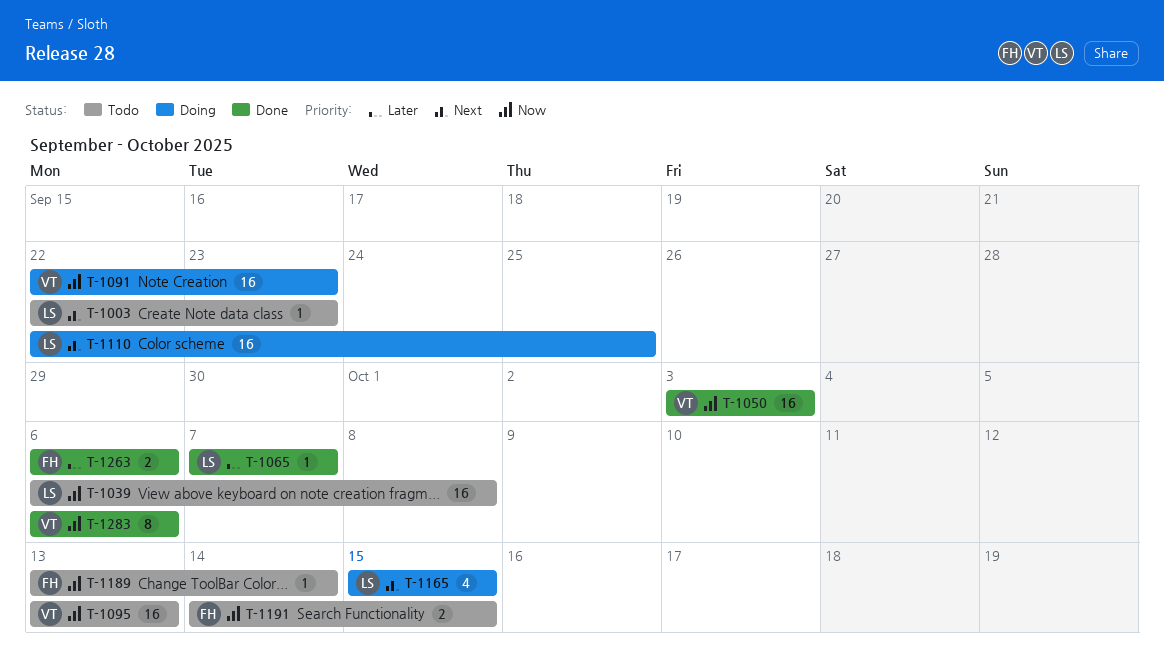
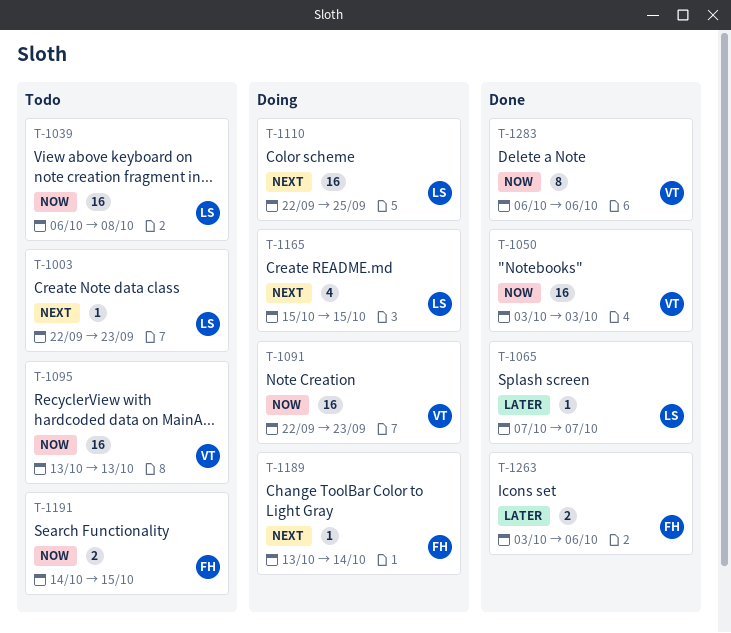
T-1189, status: Todo -> Doing
T-1189, priority: Now -> Next
T-1263, start: Oct 6 -> Oct 3

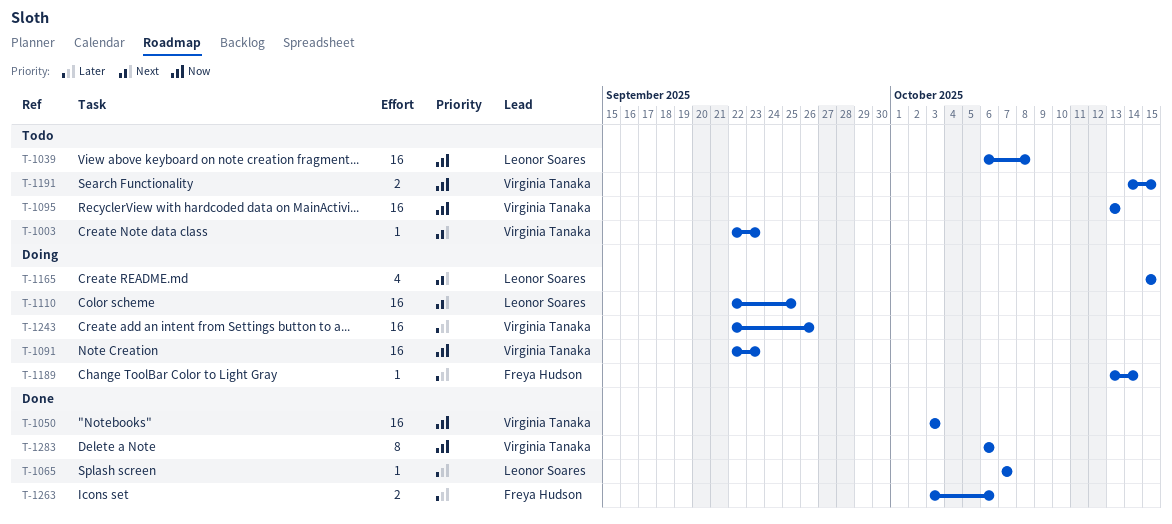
T-1003, owner: Leonor Soares -> Virginia Tanaka
T-1189, priority: Next -> Later
T-1191, owner: Freya Hudson -> Virginia Tanaka
T-1243: none -> present

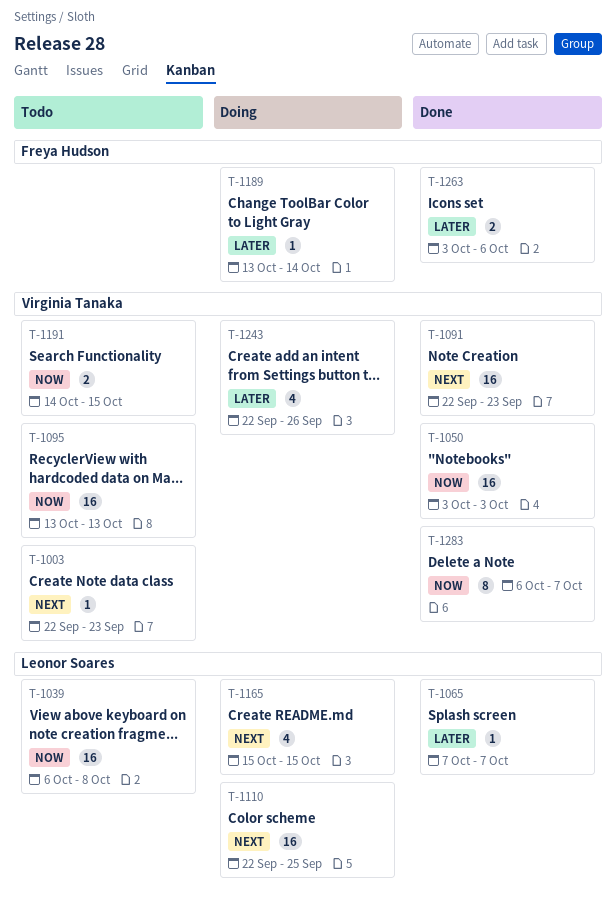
T-1091, status: Doing -> Done
T-1091, priority: Now -> Next
T-1243, estimate: 16 -> 4
T-1283, due: Oct 6 -> Oct 7

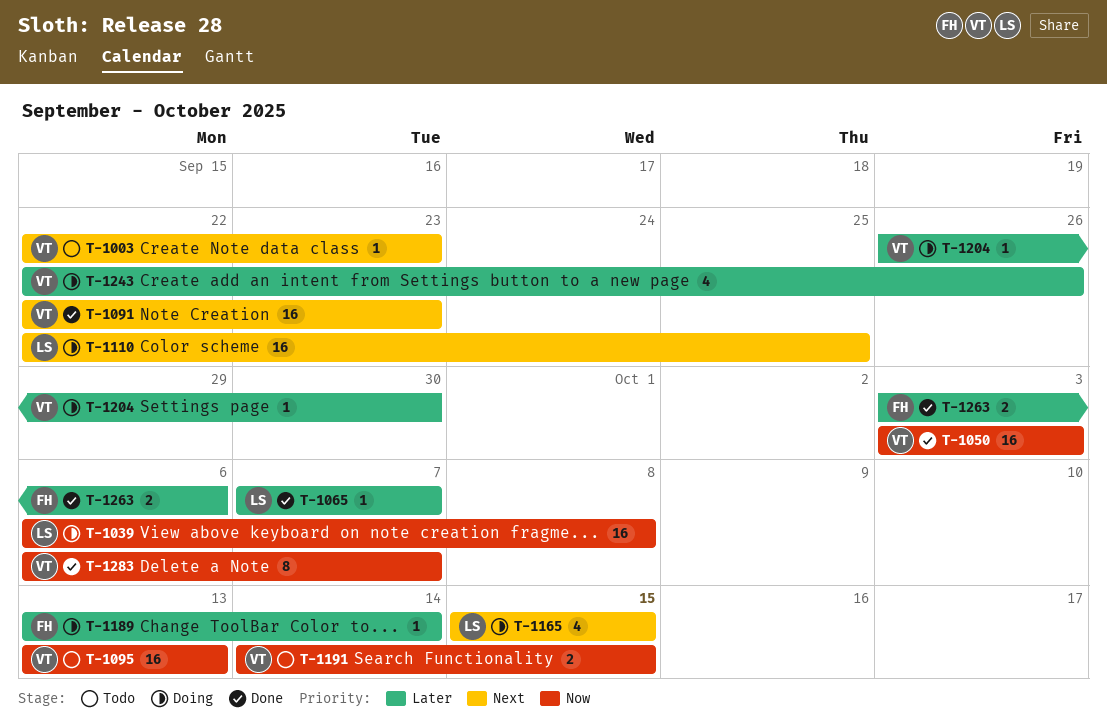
T-1039, status: Todo -> Doing
T-1204: none -> present

